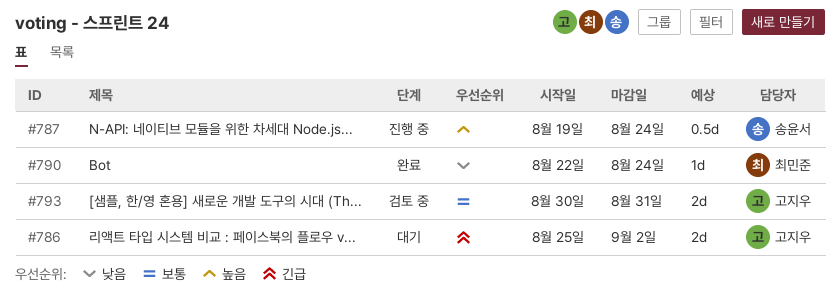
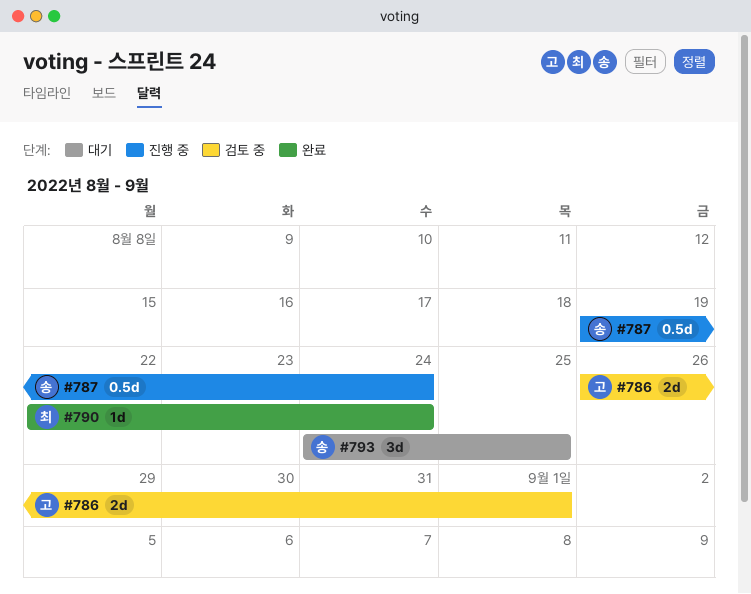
#786, status: 대기 -> 검토 중
#786, start: Aug 25 -> Aug 26
#786, due: Sep 2 -> Sep 1
#793, status: 검토 중 -> 대기
#793, owner: 고지우 -> 송윤서
#793, estimate: 2d -> 3d
#793, start: Aug 30 -> Aug 24
#793, due: Aug 31 -> Aug 25

